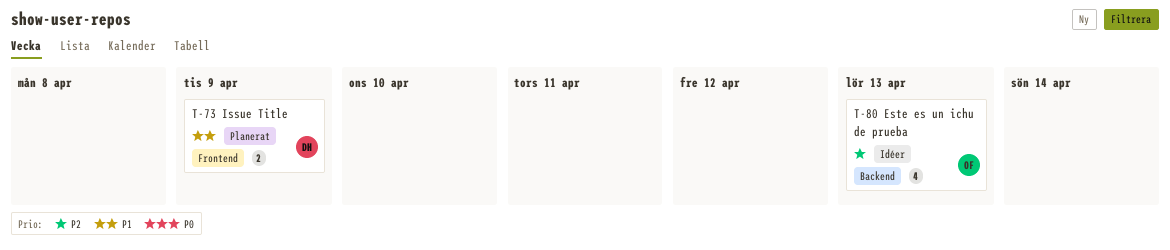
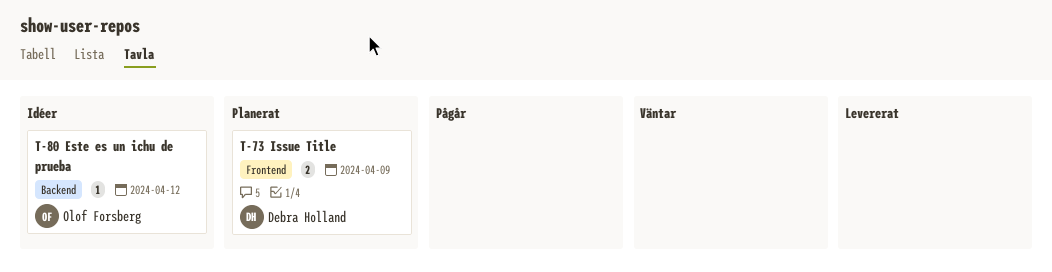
T-80, estimate: 4 -> 1
T-80, due: Apr 13 -> Apr 12

